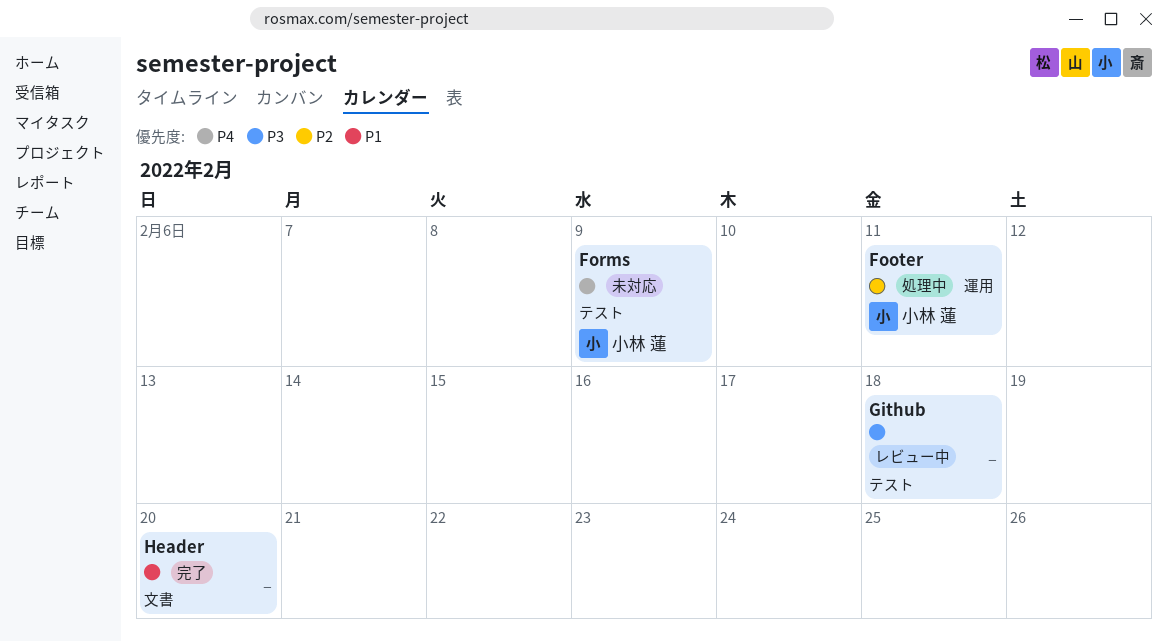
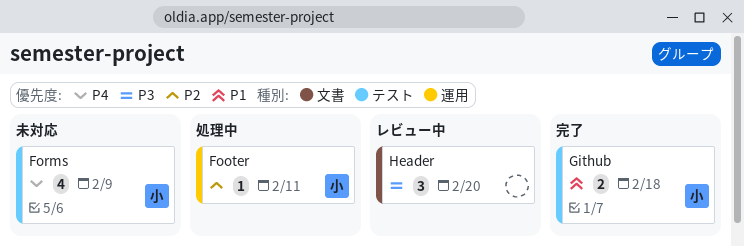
Github, status: レビュー中 -> 完了
Github, owner: none -> 小林 蓮
Github, priority: P3 -> P1
Header, status: 完了 -> レビュー中
Header, priority: P1 -> P3

